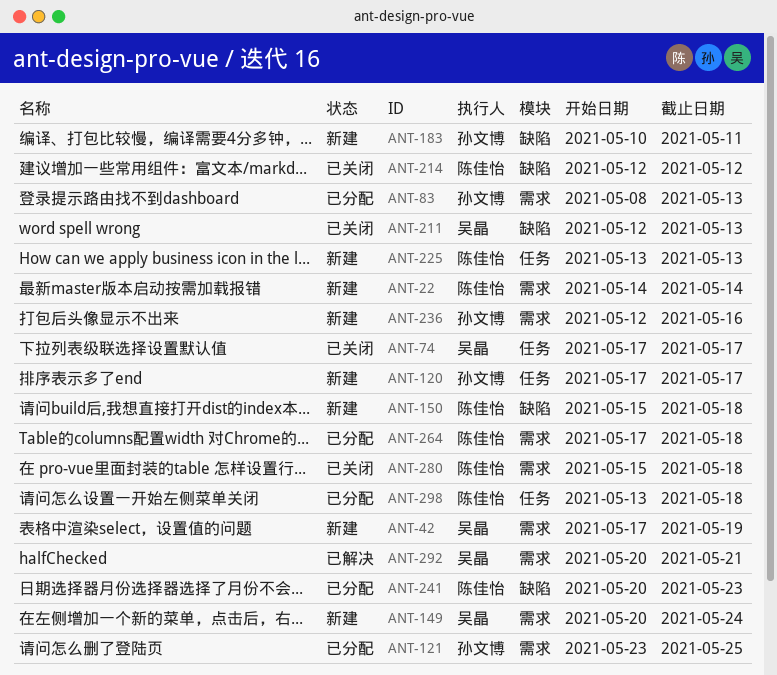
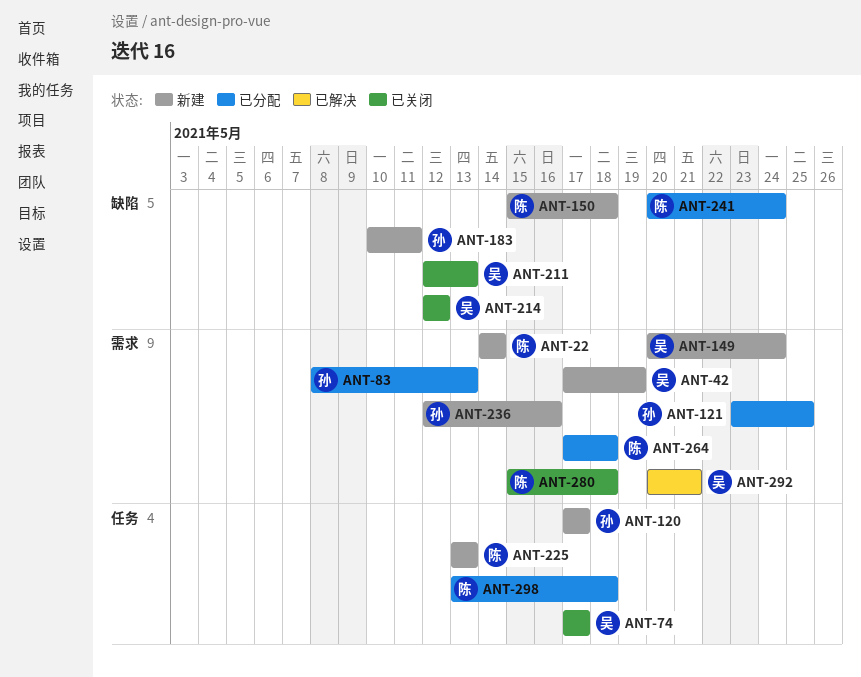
ANT-214, owner: 陈佳怡 -> 吴晶
ANT-241, due: May 23 -> May 24

